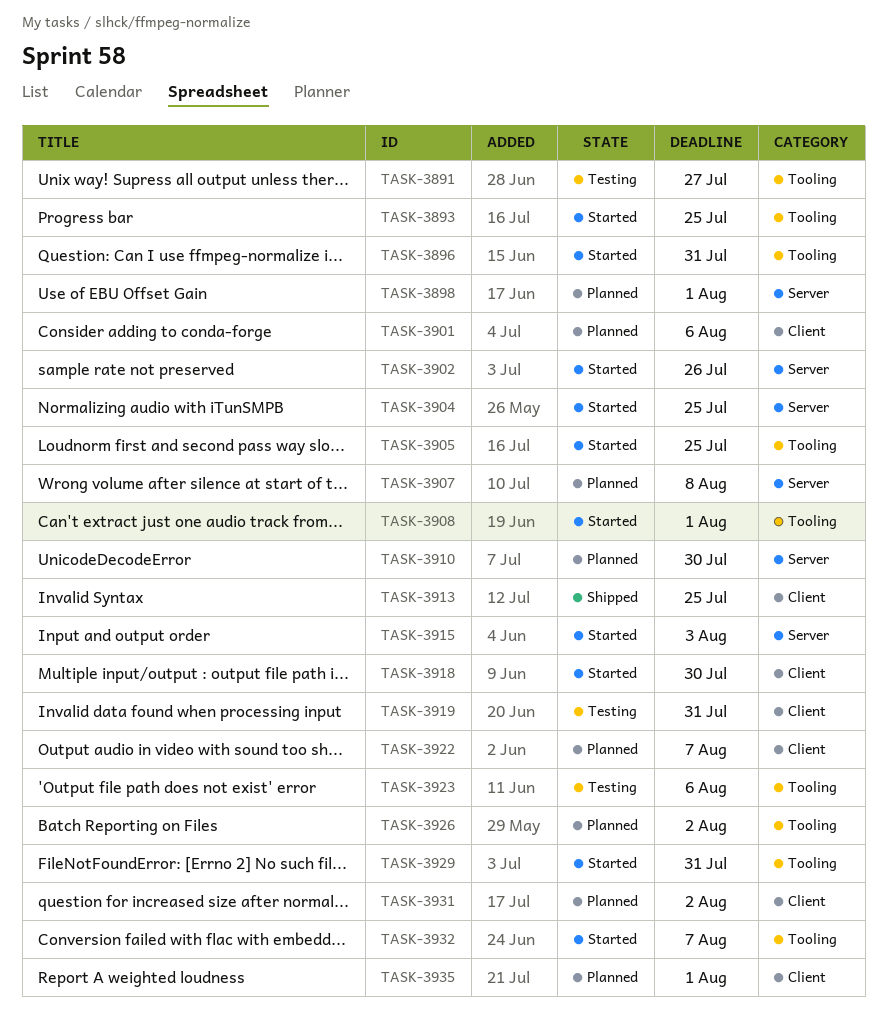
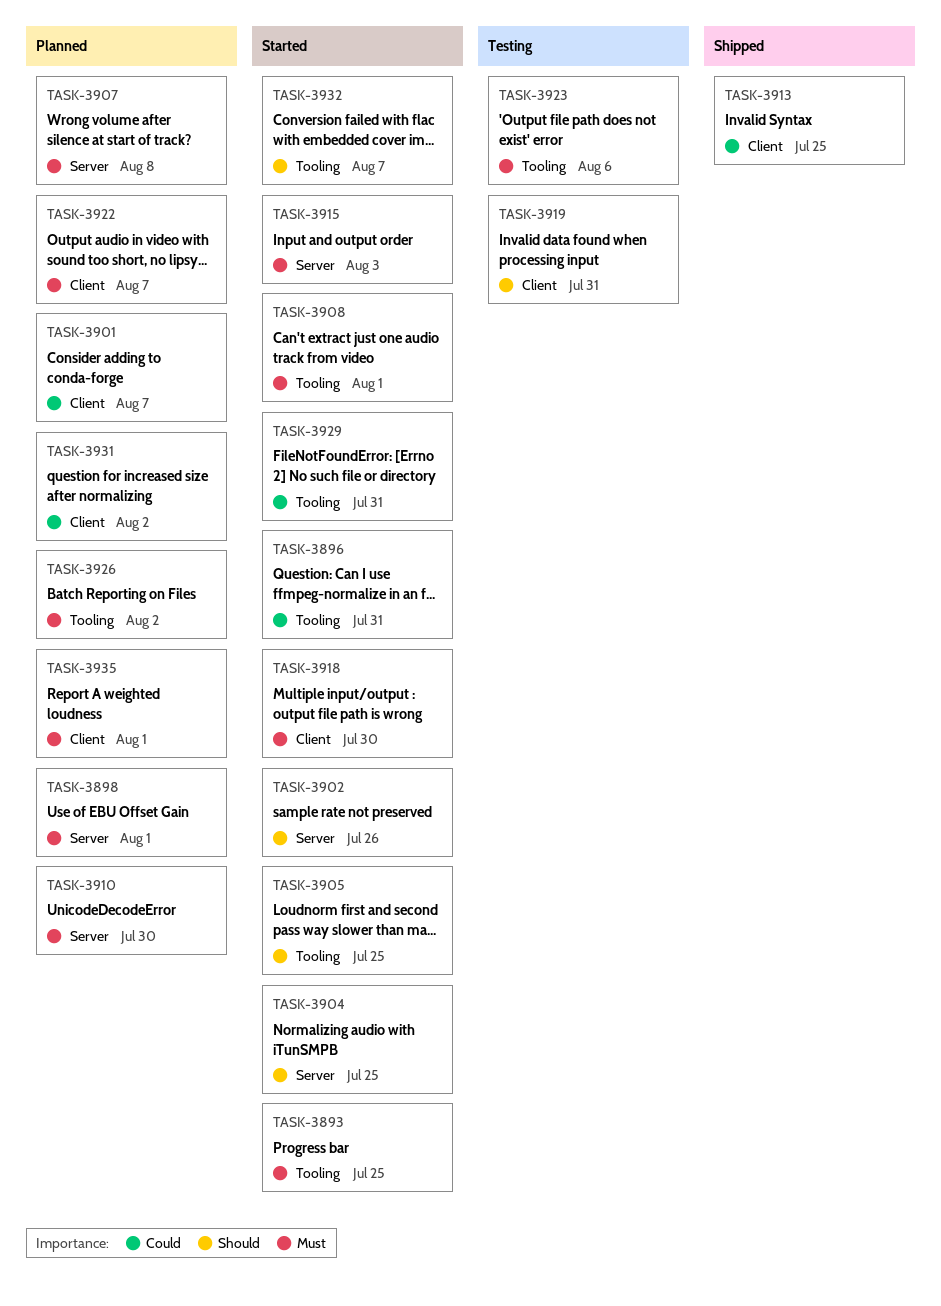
TASK-3891: present -> none
TASK-3901, due: Aug 6 -> Aug 7

